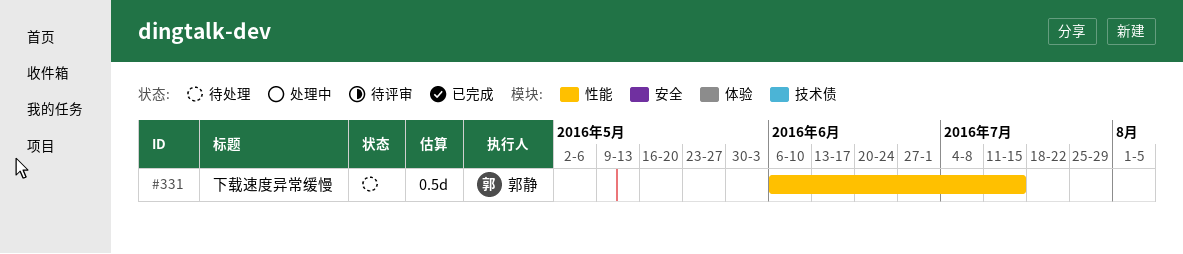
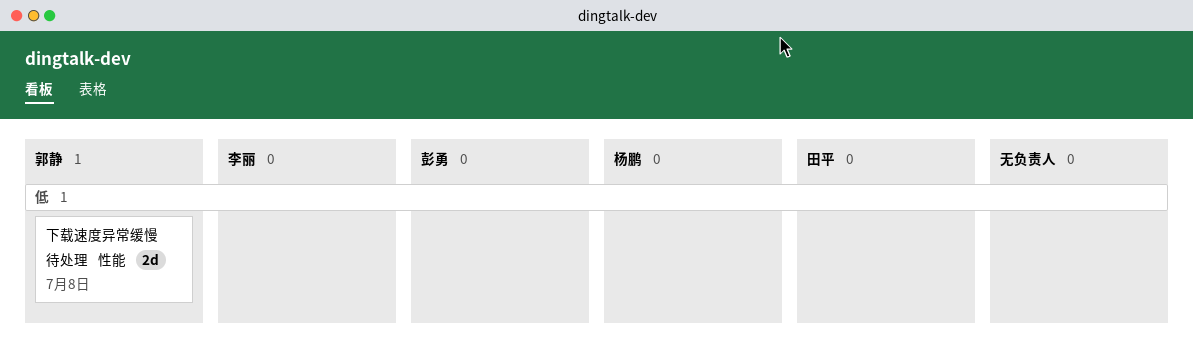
下载速度异常缓慢, estimate: 0.5d -> 2d
下载速度异常缓慢, due: Jul 15 -> Jul 8

